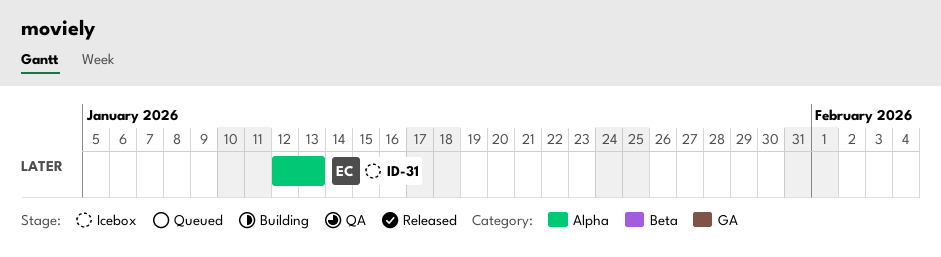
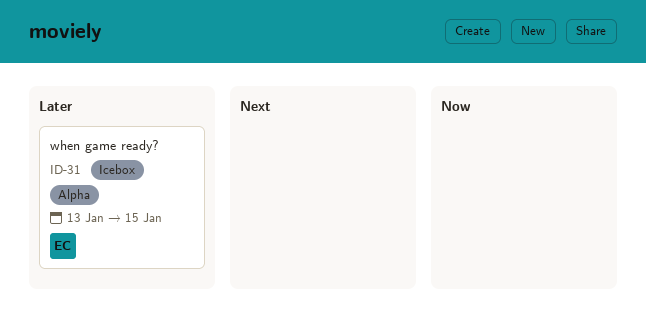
ID-31, start: Jan 12 -> Jan 13
ID-31, due: Jan 13 -> Jan 15

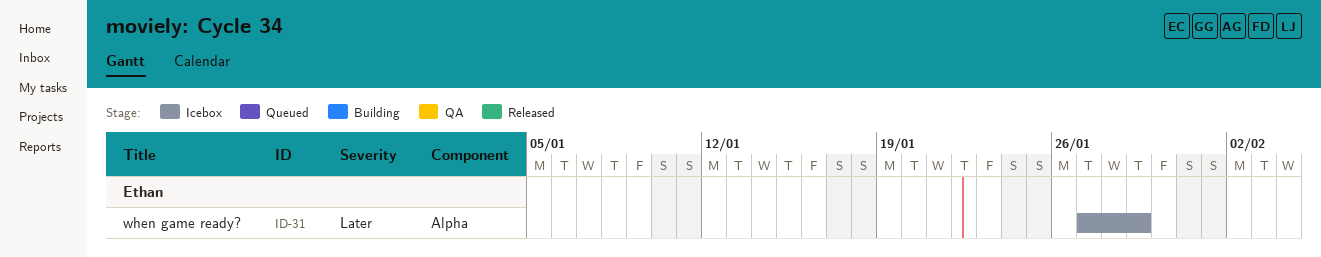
ID-31, start: Jan 13 -> Jan 27
ID-31, due: Jan 15 -> Jan 29

